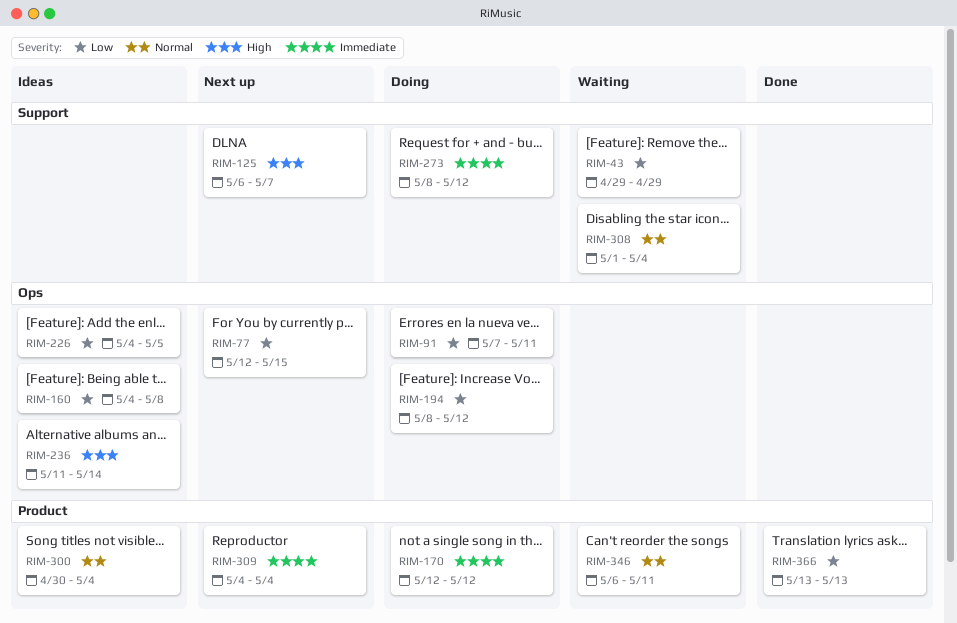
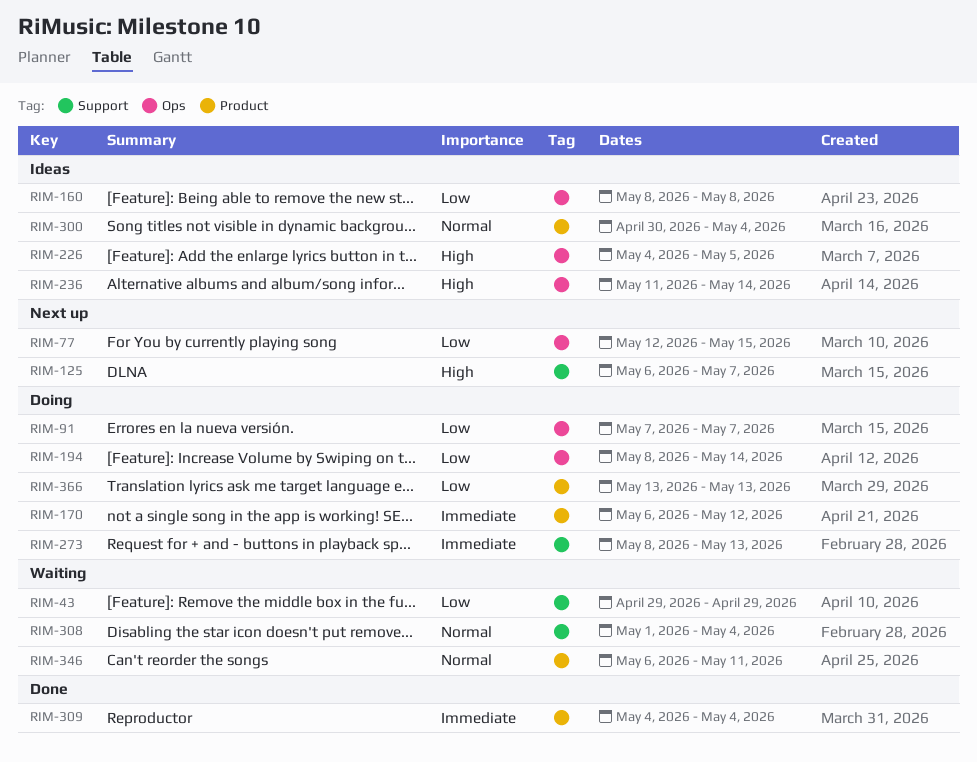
RIM-91, due: May 11 -> May 7
RIM-160, start: May 4 -> May 8
RIM-170, start: May 12 -> May 6
RIM-194, due: May 12 -> May 14
RIM-226, priority: Low -> High
RIM-273, due: May 12 -> May 13
RIM-309, status: Next up -> Done
RIM-366, status: Done -> Doing

